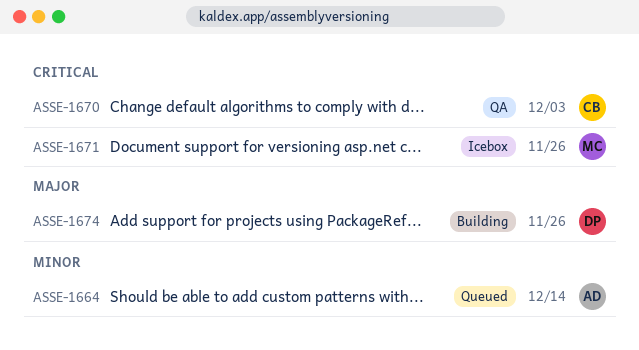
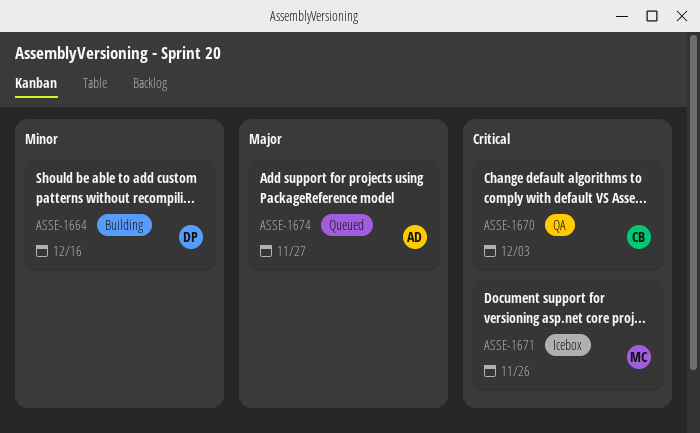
ASSE-1664, status: Queued -> Building
ASSE-1664, owner: AD -> DP
ASSE-1664, due: Dec 14 -> Dec 16
ASSE-1674, status: Building -> Queued
ASSE-1674, owner: DP -> AD
ASSE-1674, due: Nov 26 -> Nov 27

